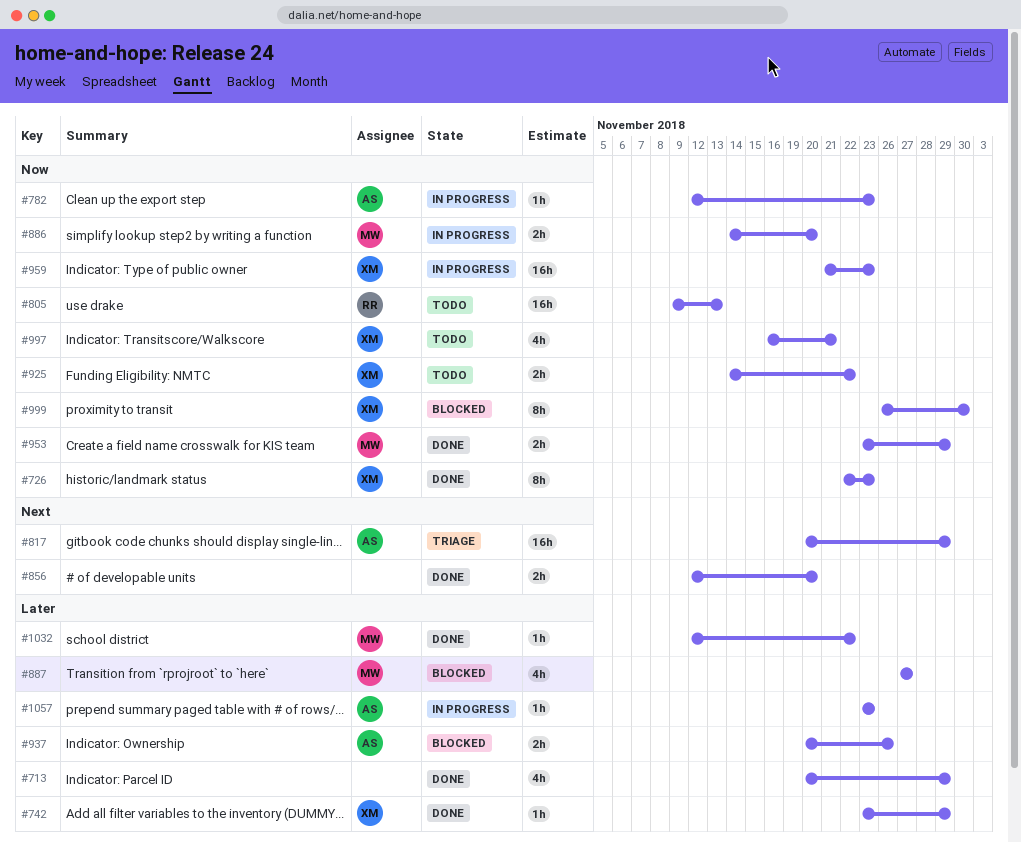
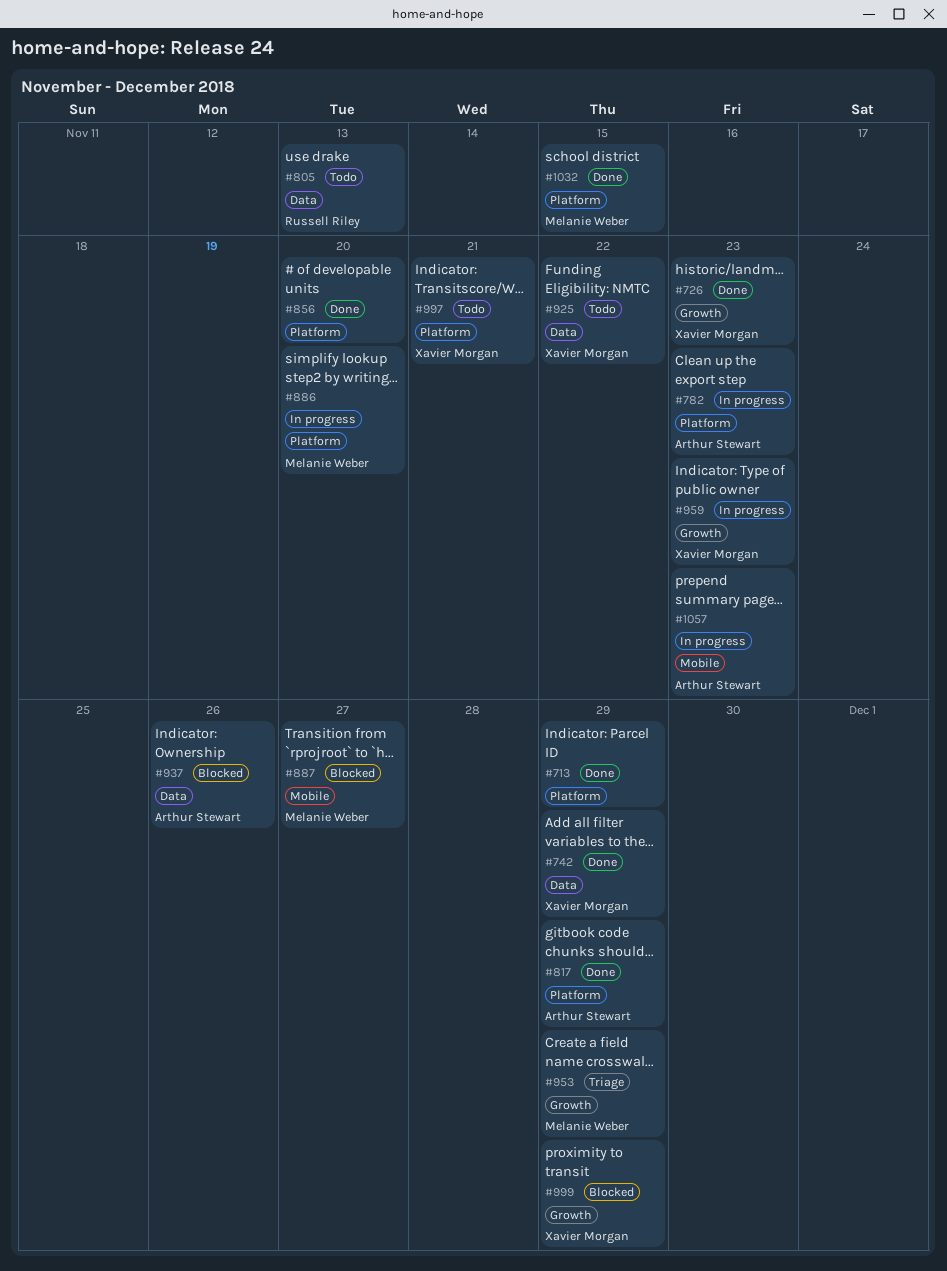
#817, status: Triage -> Done
#953, status: Done -> Triage
#999, due: Nov 30 -> Nov 29
#1032, due: Nov 22 -> Nov 15

